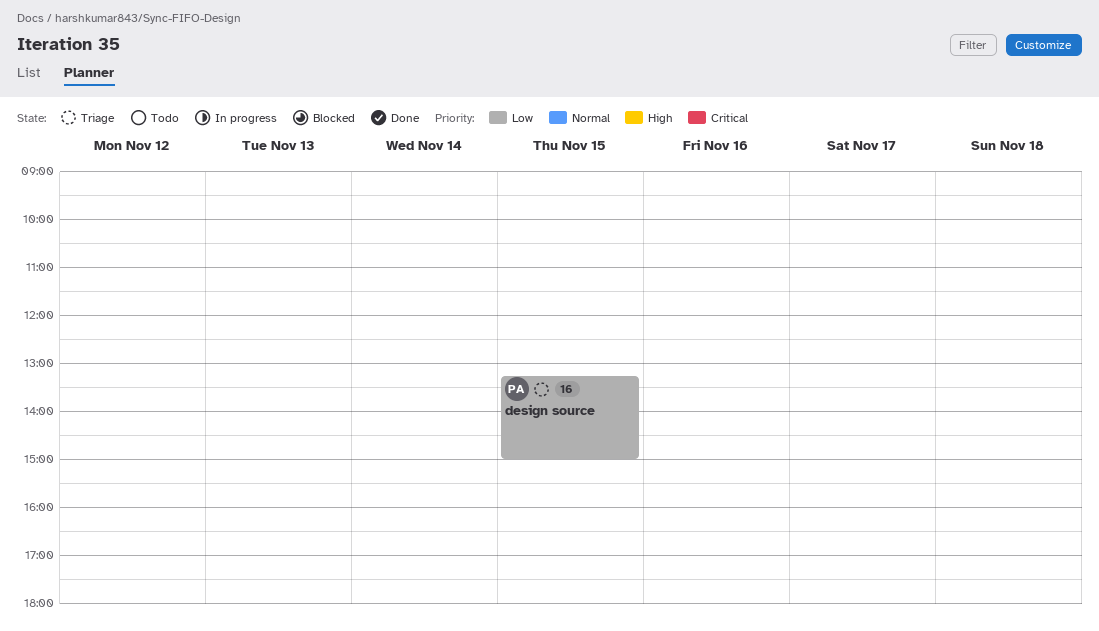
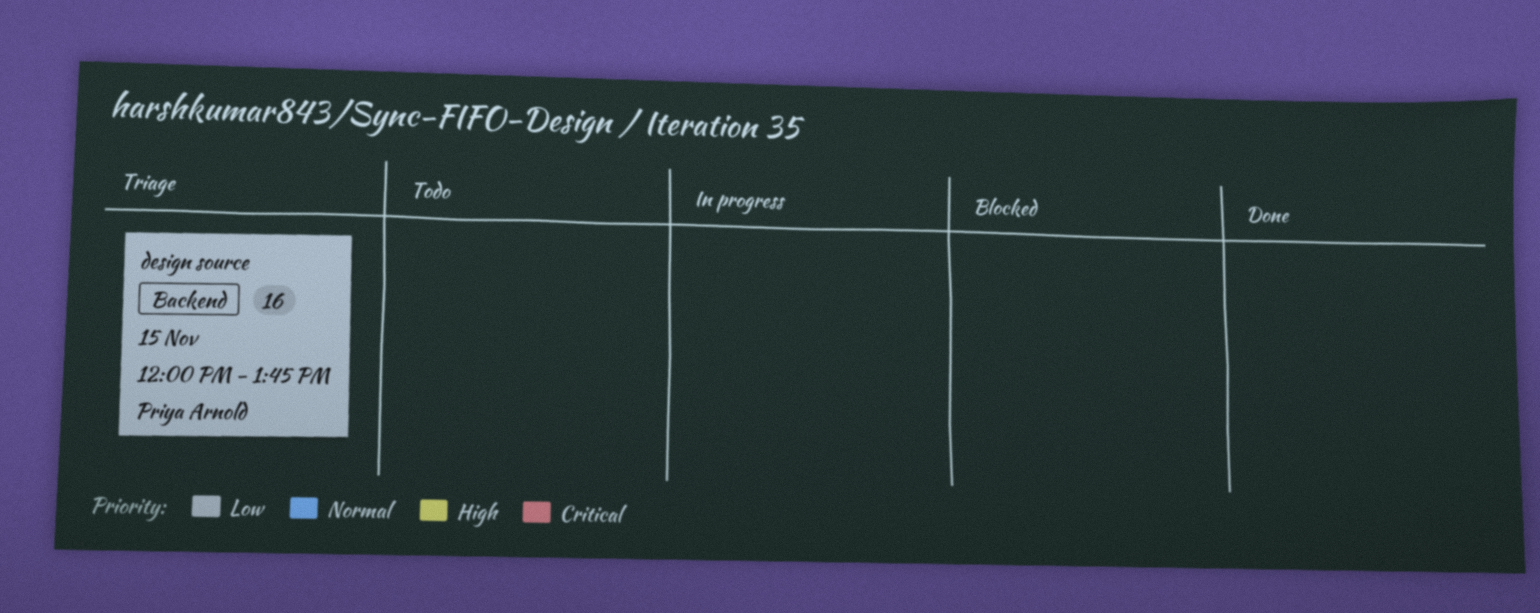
design source, begins: 13:15 -> 12:00
design source, ends: 15:00 -> 13:45

